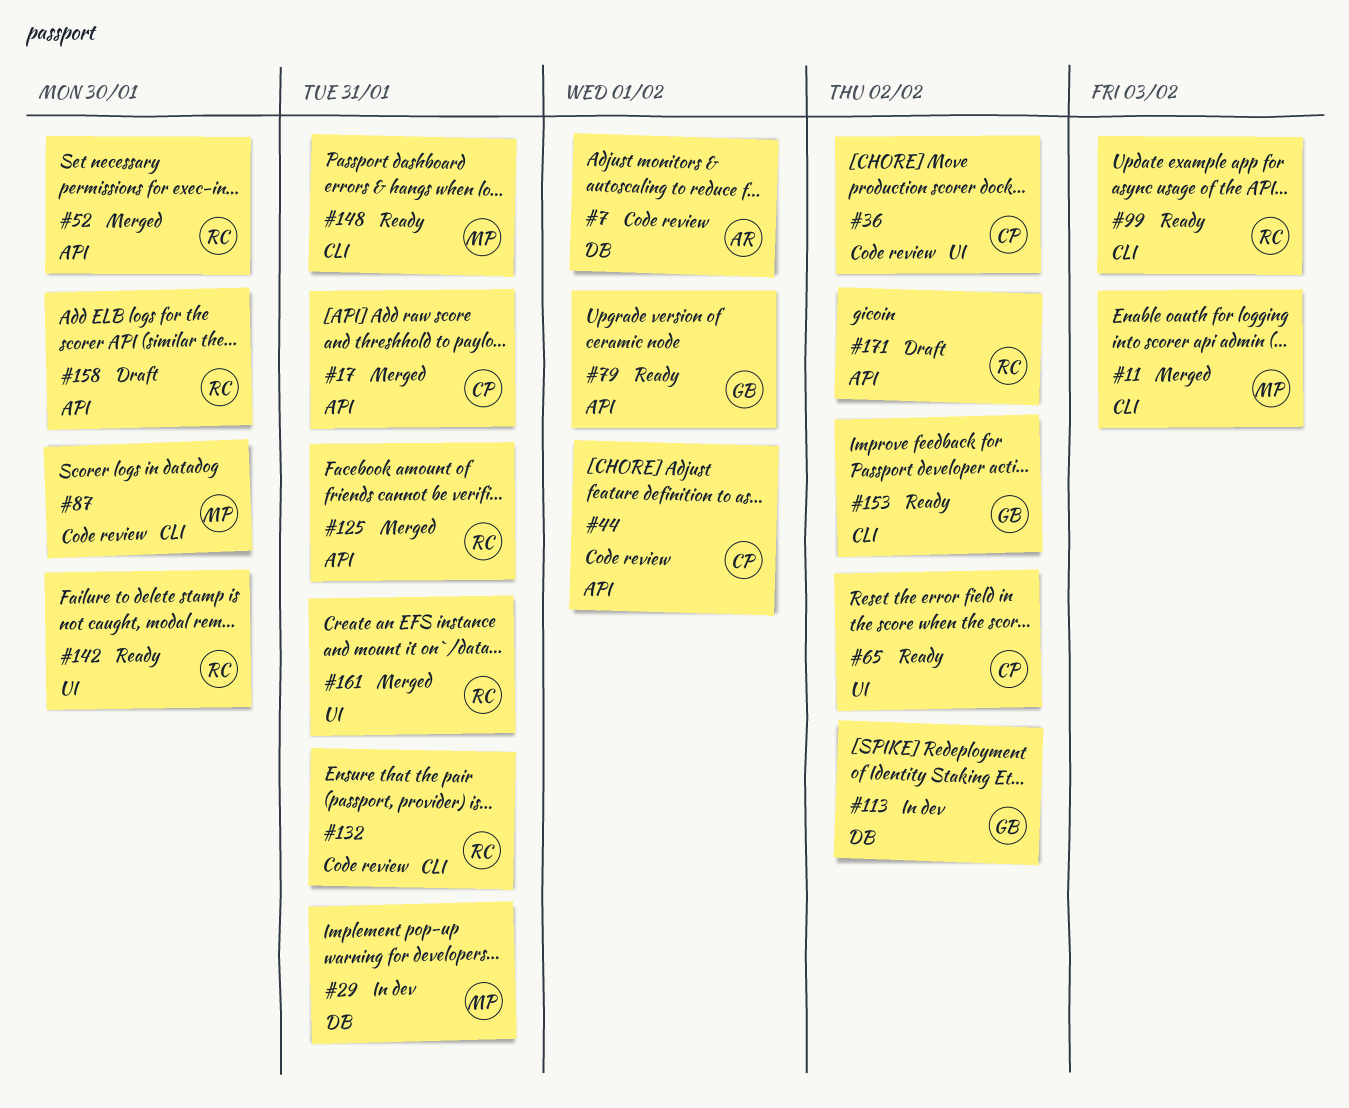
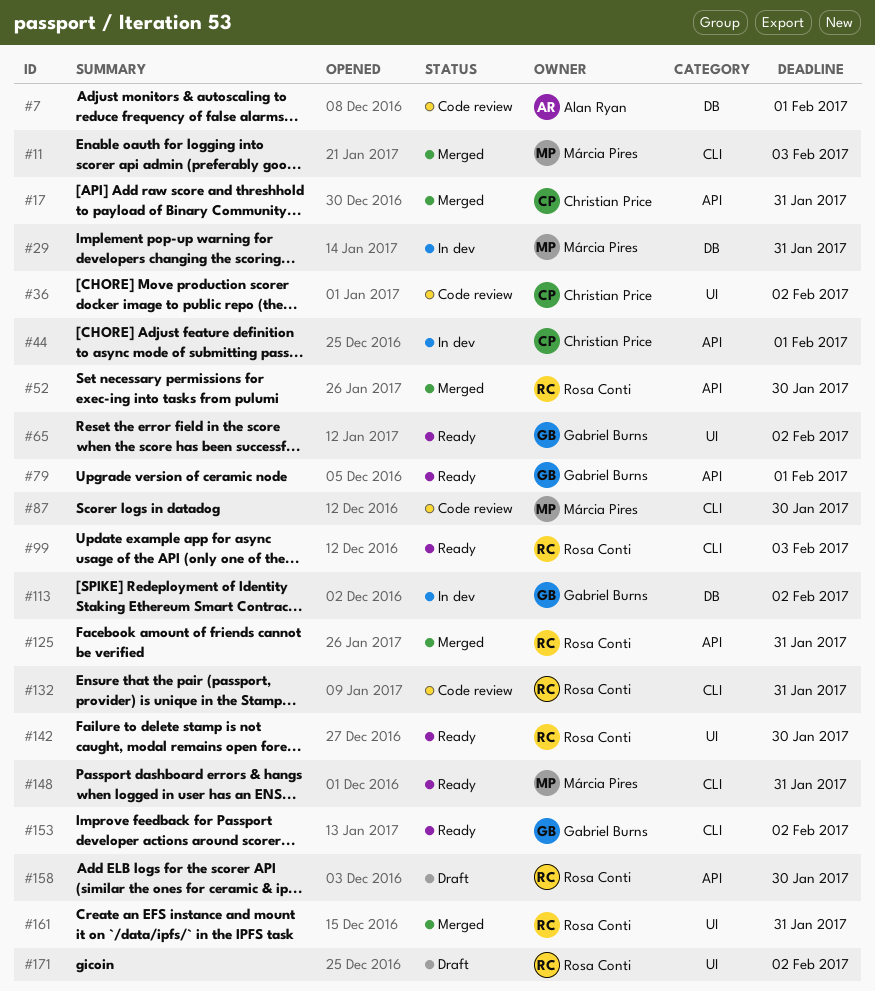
#44, status: Code review -> In dev
#65, owner: Christian Price -> Gabriel Burns
#171, label: API -> UI

